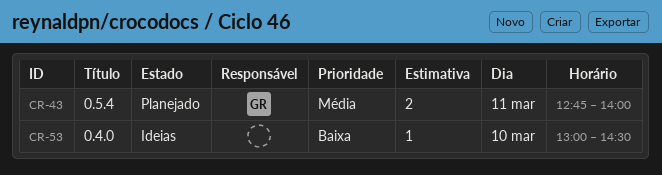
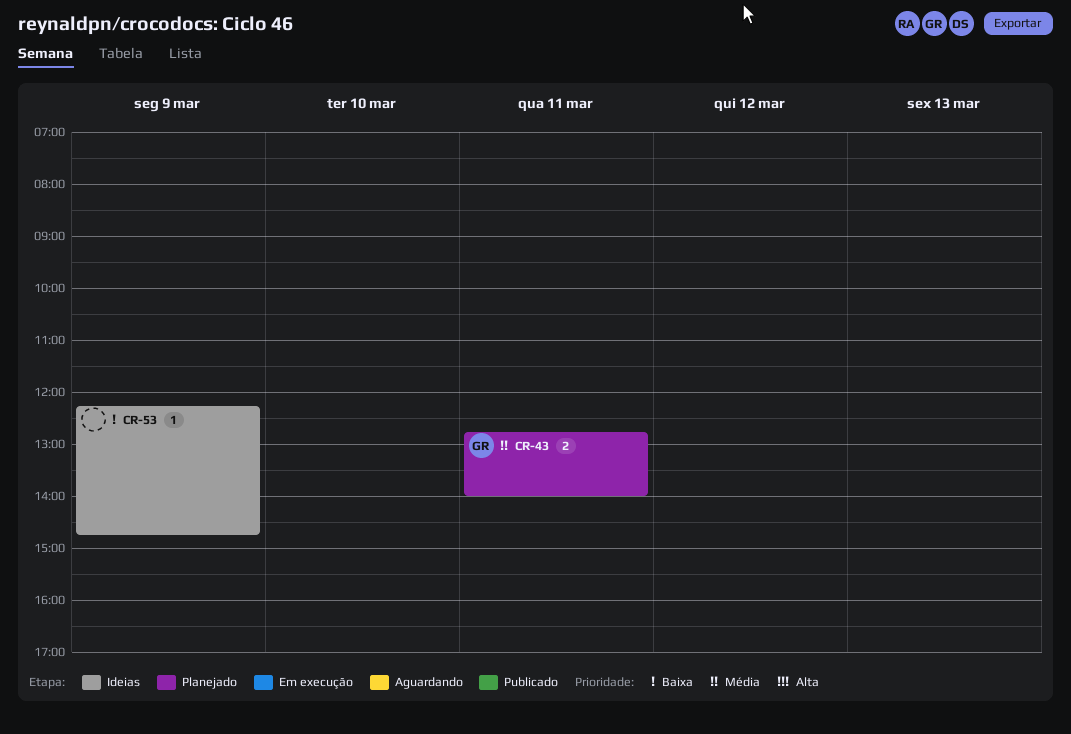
CR-53, day: Mar 10 -> Mar 9
CR-53, begins: 13:00 -> 12:15
CR-53, ends: 14:30 -> 14:45

